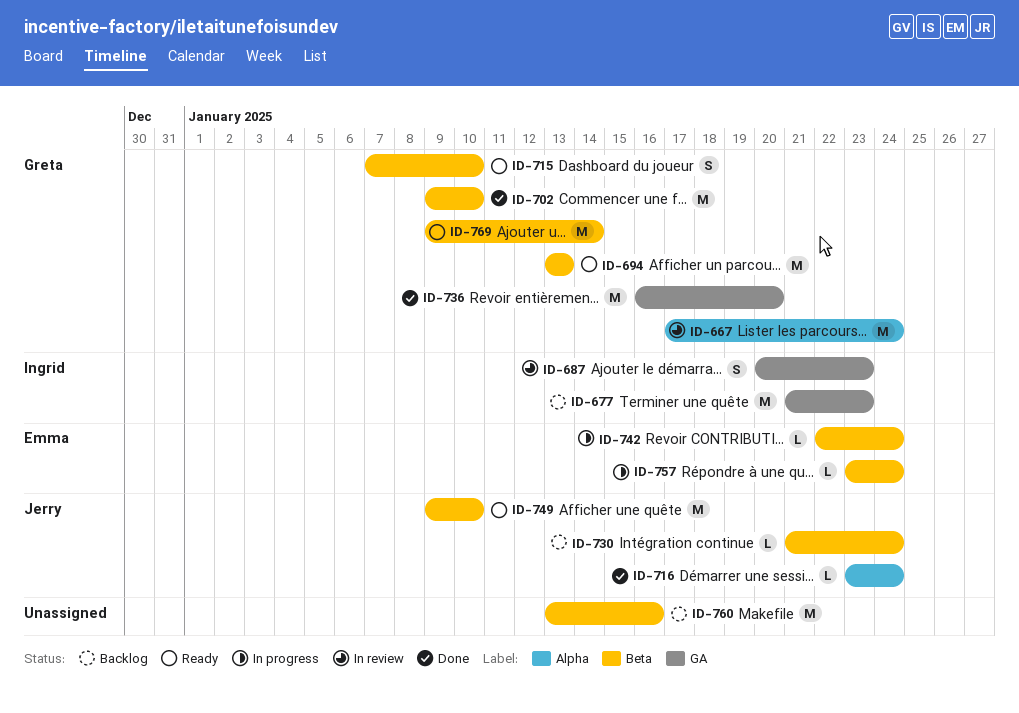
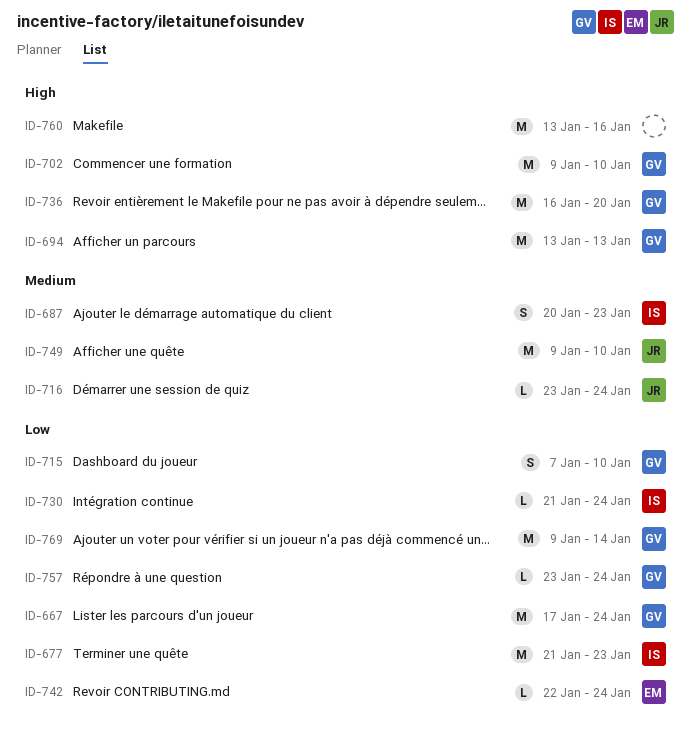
ID-730, owner: Jerry -> Ingrid
ID-757, owner: Emma -> Greta

